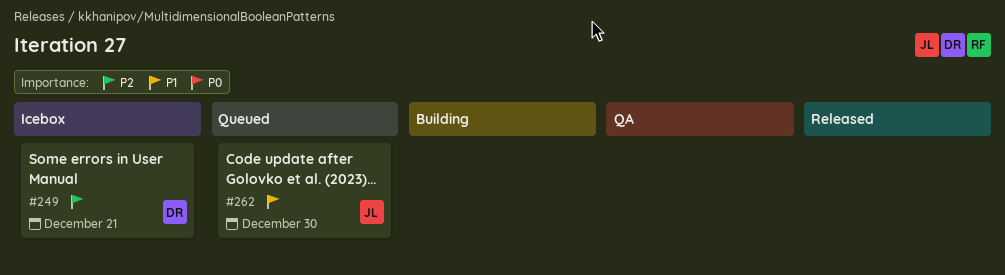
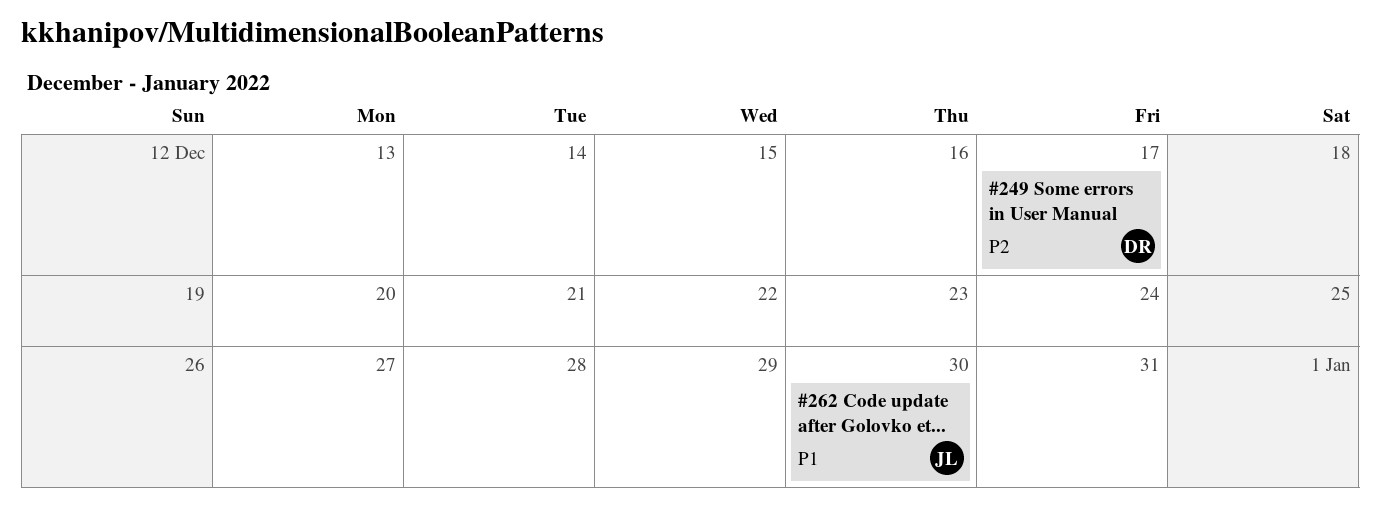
#249, due: Dec 21 -> Dec 17

